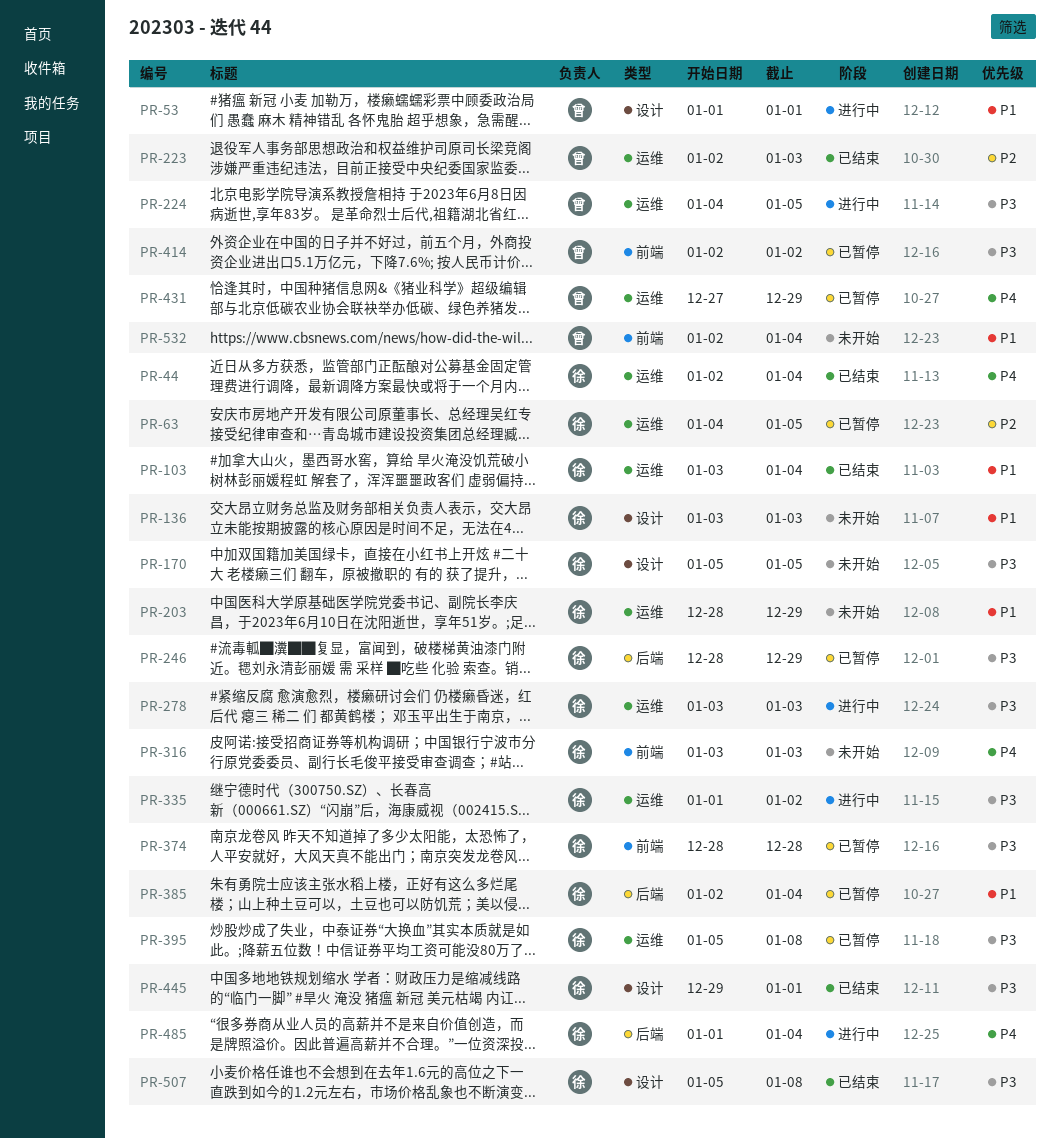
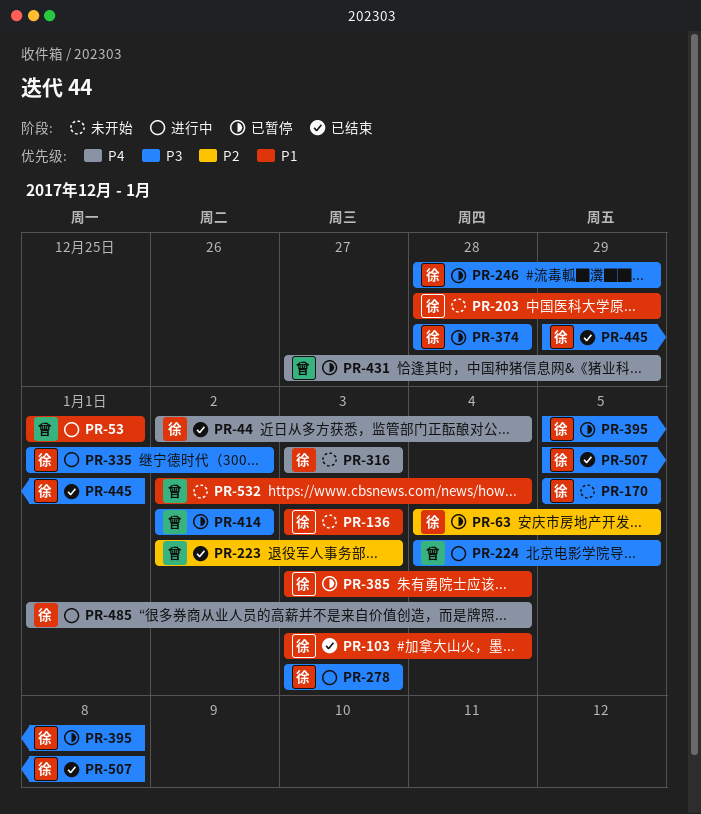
PR-385, start: Jan 2 -> Jan 3

